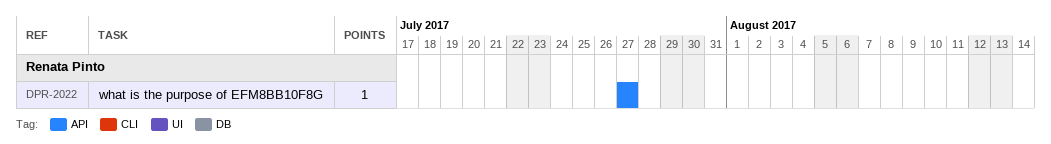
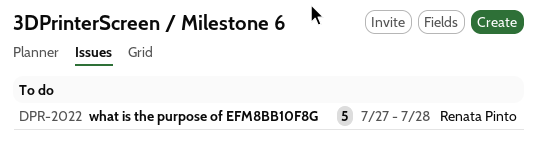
DPR-2022, estimate: 1 -> 5
DPR-2022, due: Jul 27 -> Jul 28

